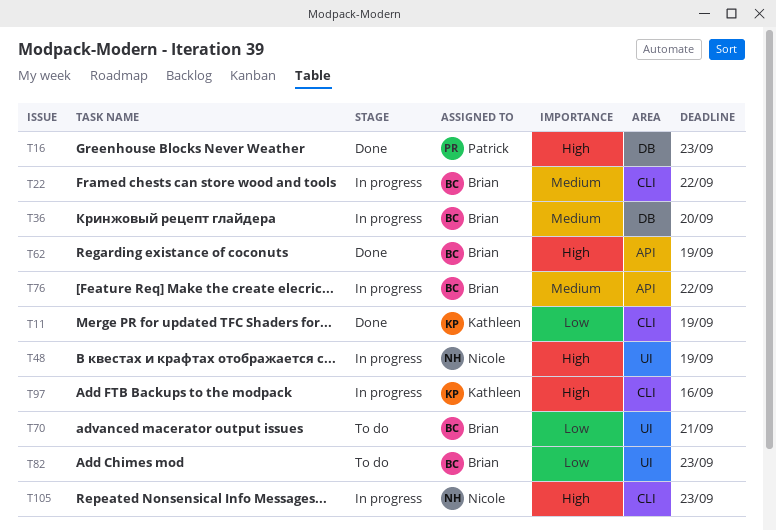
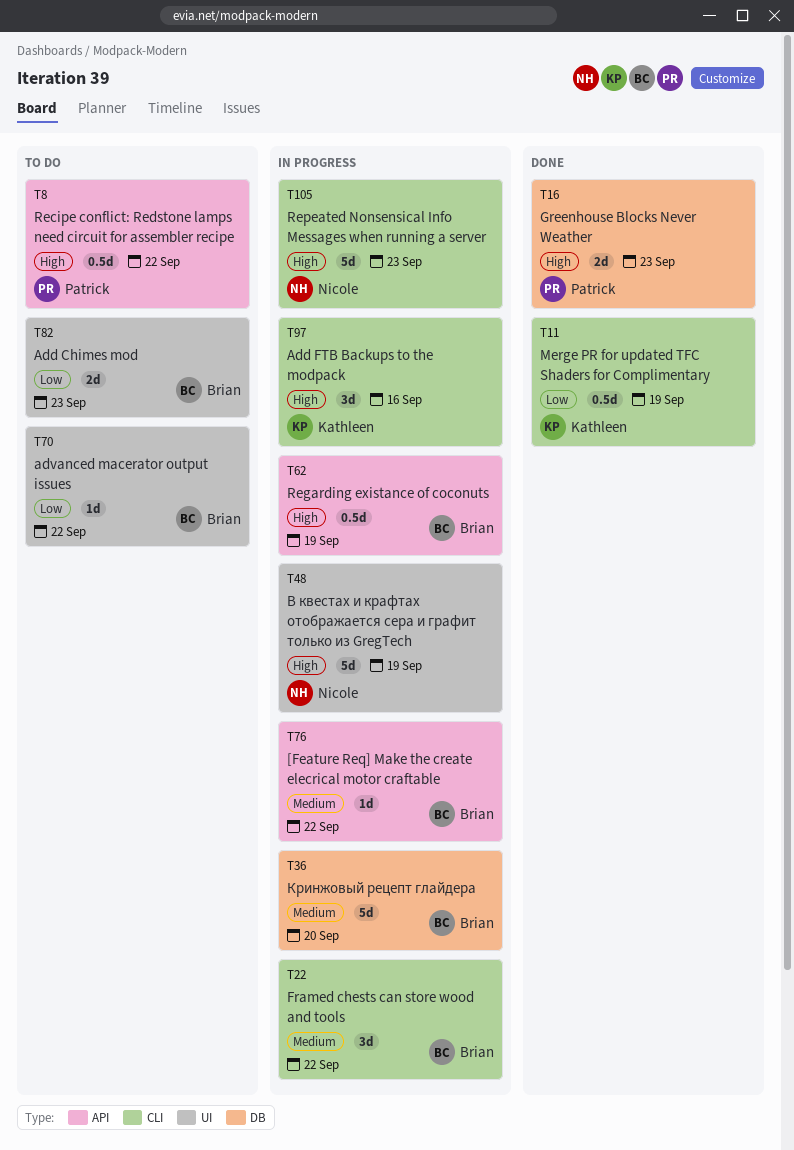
T8: none -> present
T62, status: Done -> In progress
T70, due: Sep 21 -> Sep 22

